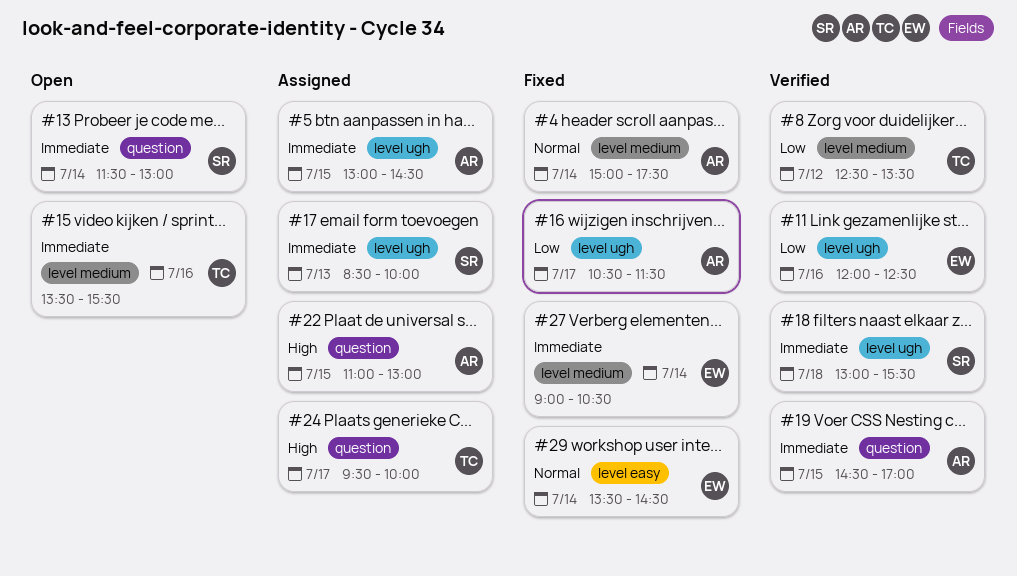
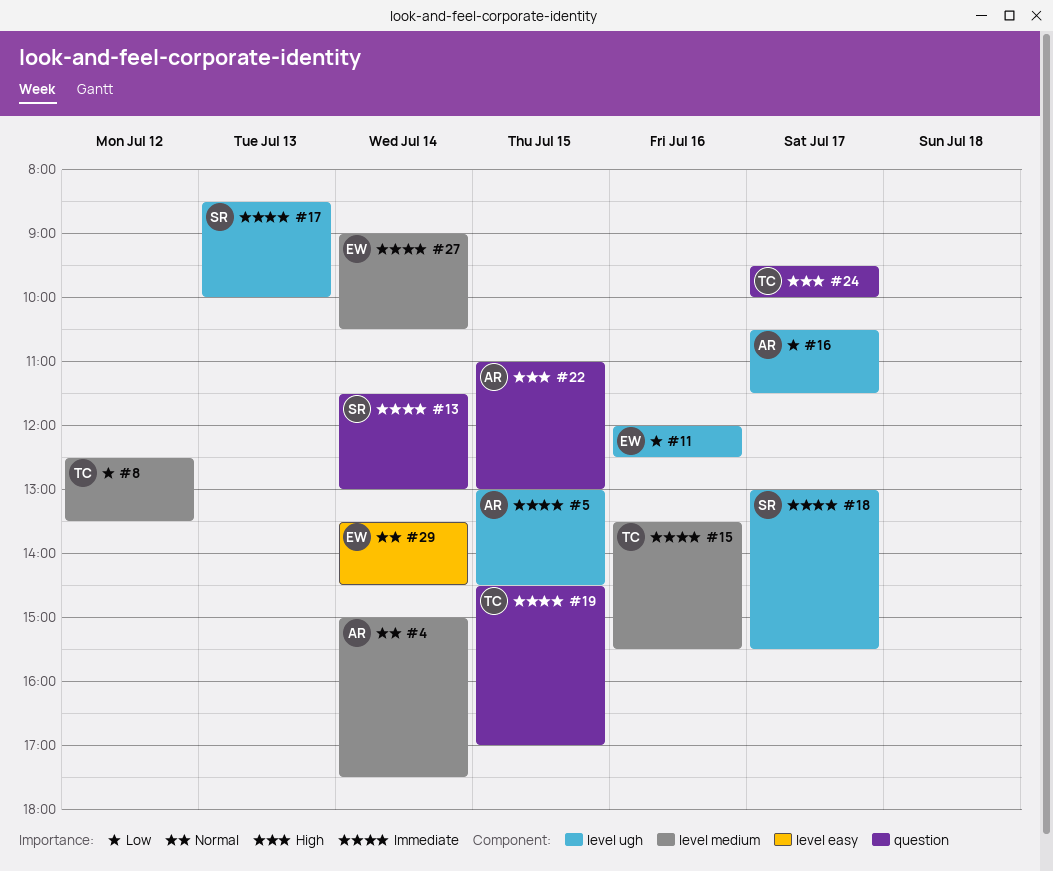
#18, day: Jul 18 -> Jul 17
#19, owner: AR -> TC

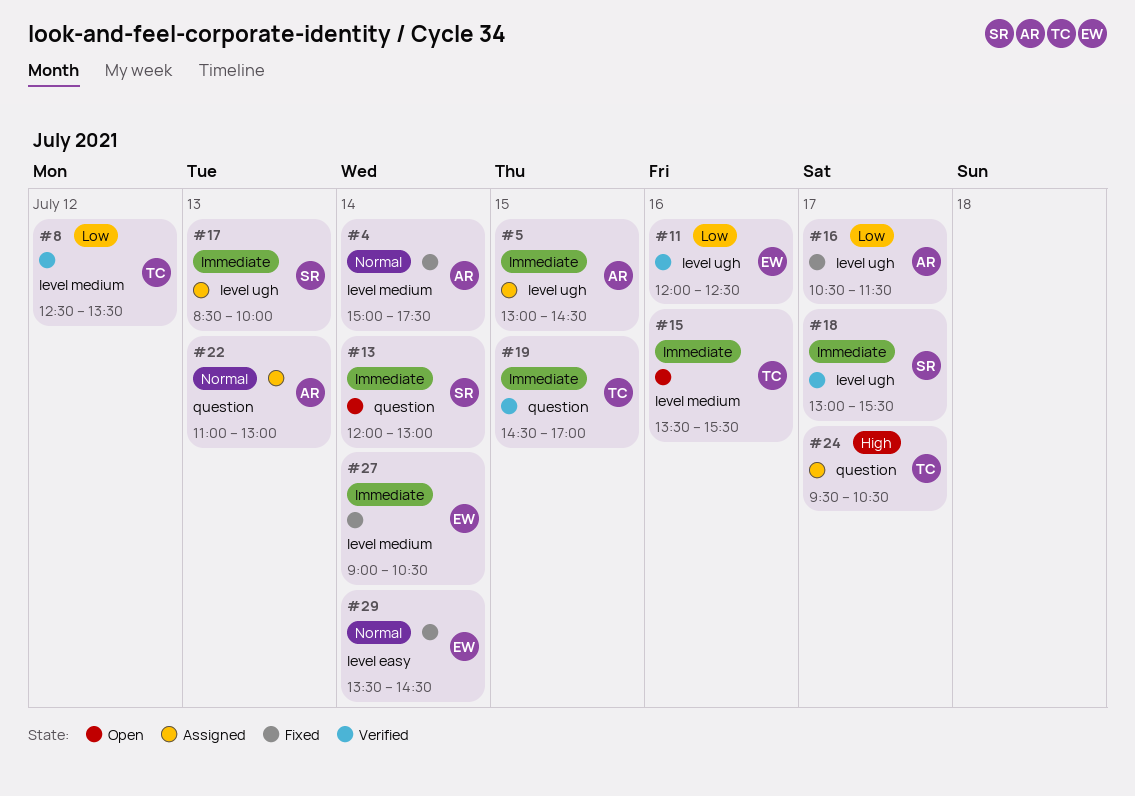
#13, begins: 11:30 -> 12:00
#22, priority: High -> Normal
#22, day: Jul 15 -> Jul 13
#24, ends: 10:00 -> 10:30

